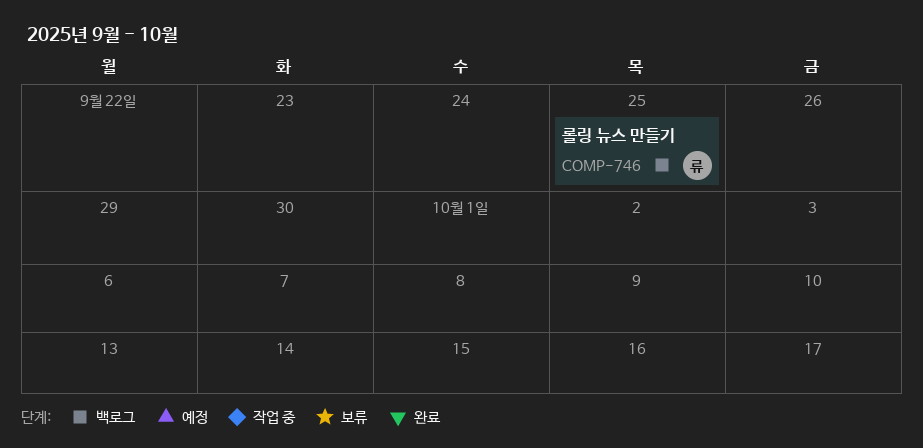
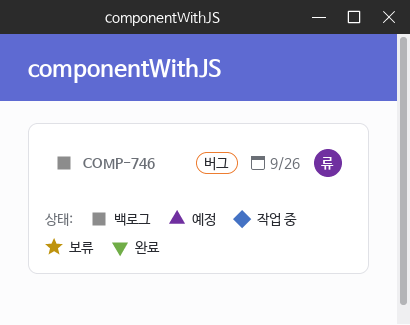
COMP-746, due: Sep 25 -> Sep 26

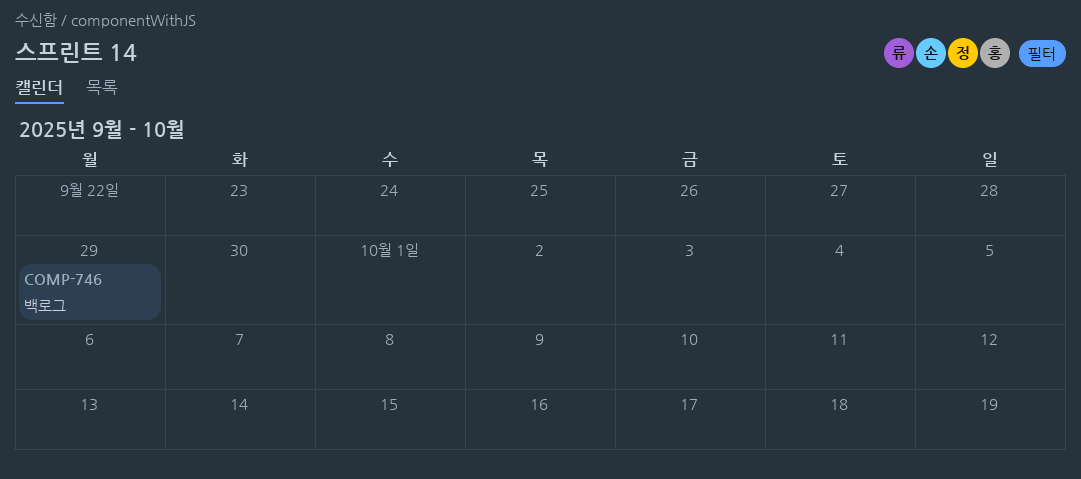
COMP-746, due: Sep 26 -> Sep 29

